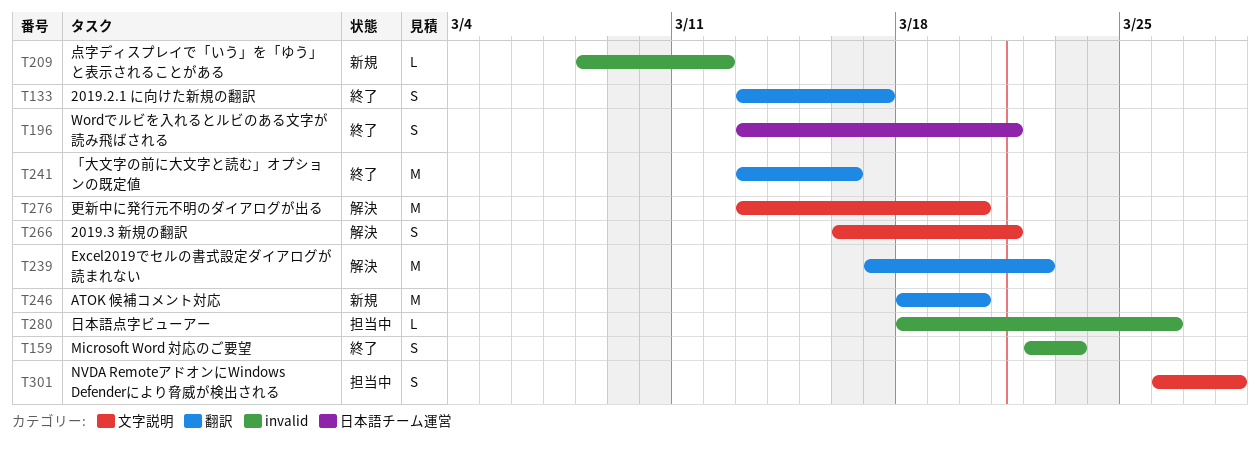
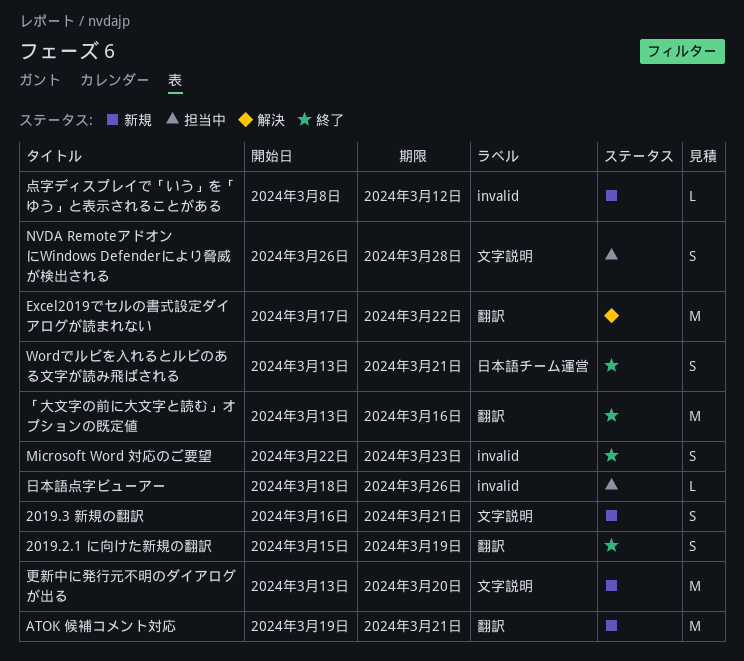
2019.2.1 に向けた新規の翻訳, start: Mar 13 -> Mar 15
2019.2.1 に向けた新規の翻訳, due: Mar 17 -> Mar 19
2019.3 新規の翻訳, status: 解決 -> 新規
ATOK 候補コメント対応, start: Mar 18 -> Mar 19
ATOK 候補コメント対応, due: Mar 20 -> Mar 21
更新中に発行元不明のダイアログが出る, status: 解決 -> 新規

